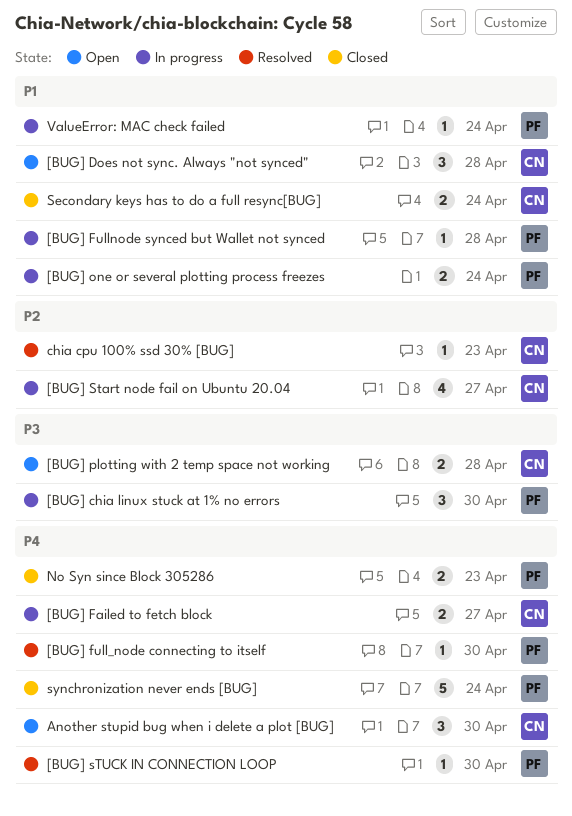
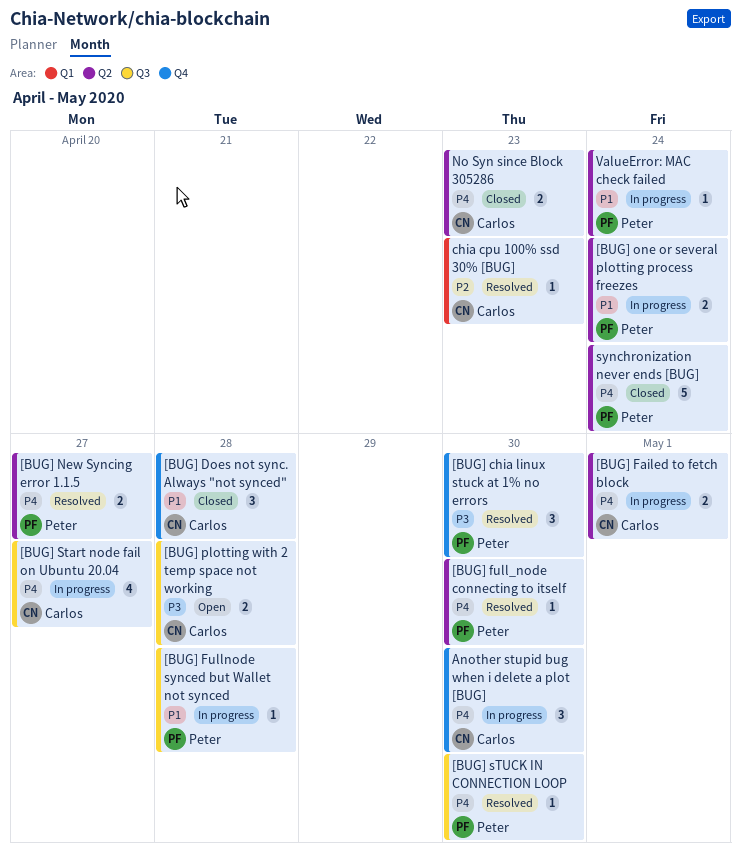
[BUG] chia linux stuck at 1% no errors, status: In progress -> Resolved
[BUG] Does not sync. Always "not synced", status: Open -> Closed
[BUG] Failed to fetch block, due: Apr 27 -> May 1
[BUG] New Syncing error 1.1.5: none -> present
[BUG] Start node fail on Ubuntu 20.04, priority: P2 -> P4
Another stupid bug when i delete a plot [BUG], status: Open -> In progress
No Syn since Block 305286, owner: Peter -> Carlos
Secondary keys has to do a full resync[BUG]: present -> none

